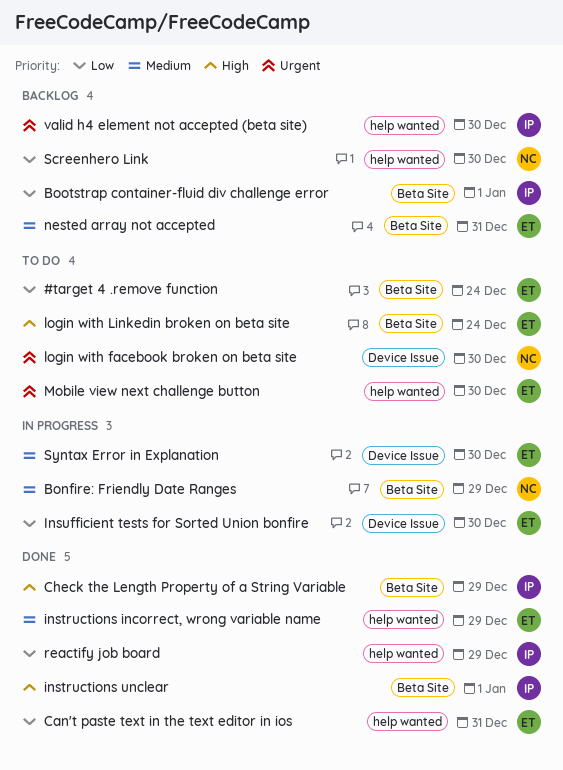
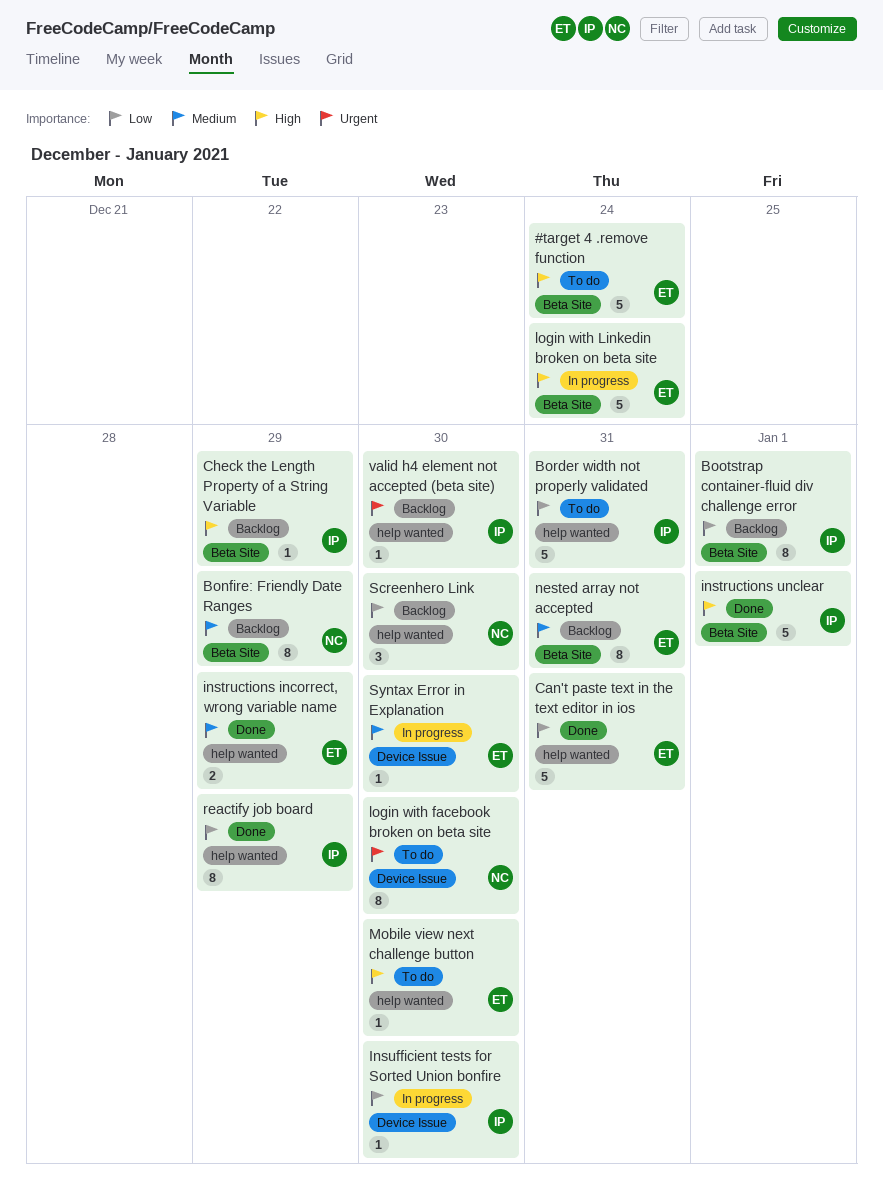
#target 4 .remove function, priority: Low -> High
Bonfire: Friendly Date Ranges, status: In progress -> Backlog
Border width not properly validated: none -> present
Check the Length Property of a String Variable, status: Done -> Backlog
Insufficient tests for Sorted Union bonfire, owner: ET -> IP
login with Linkedin broken on beta site, status: To do -> In progress
Mobile view next challenge button, priority: Urgent -> High

